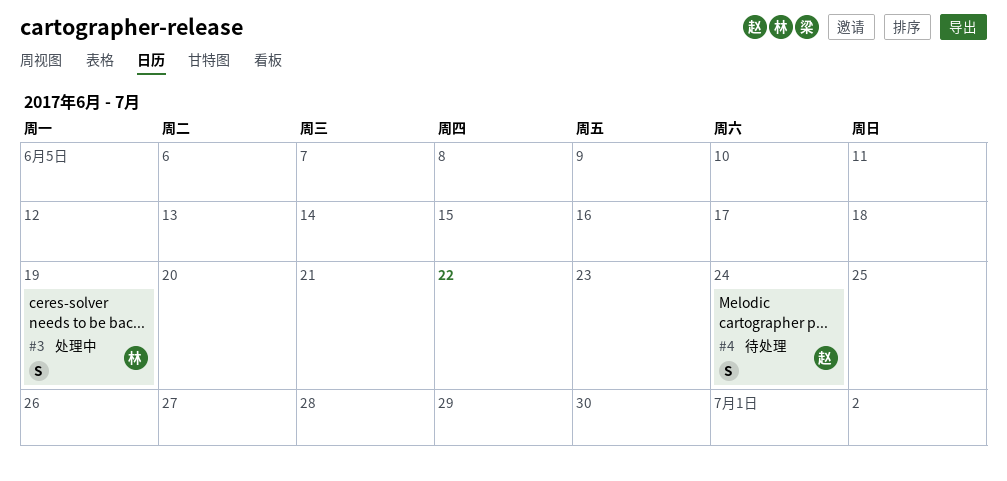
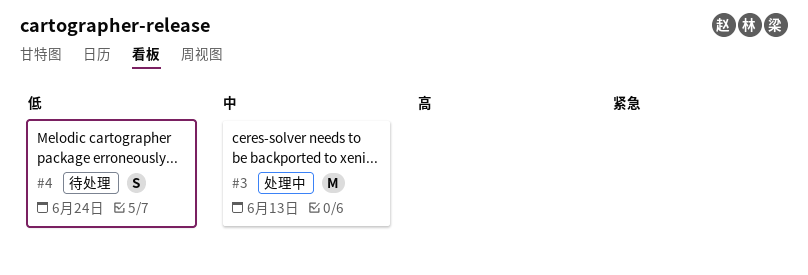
#3, estimate: S -> M
#3, due: Jun 19 -> Jun 13

